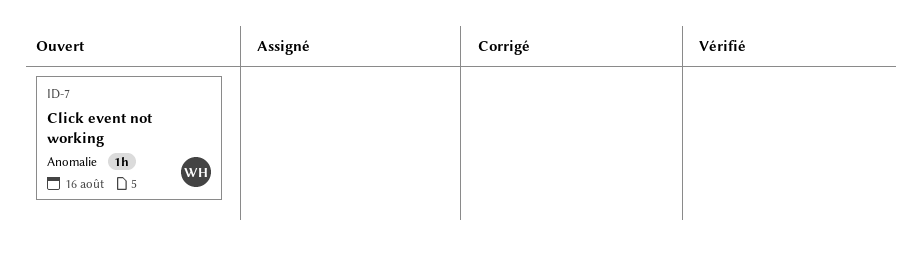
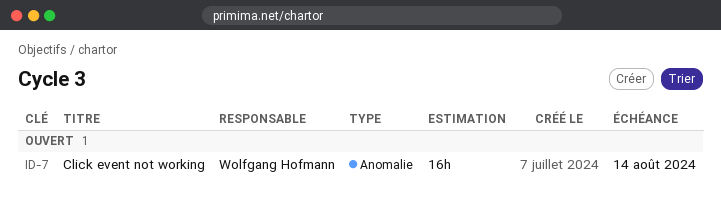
ID-7, estimate: 1h -> 16h
ID-7, due: Aug 16 -> Aug 14

